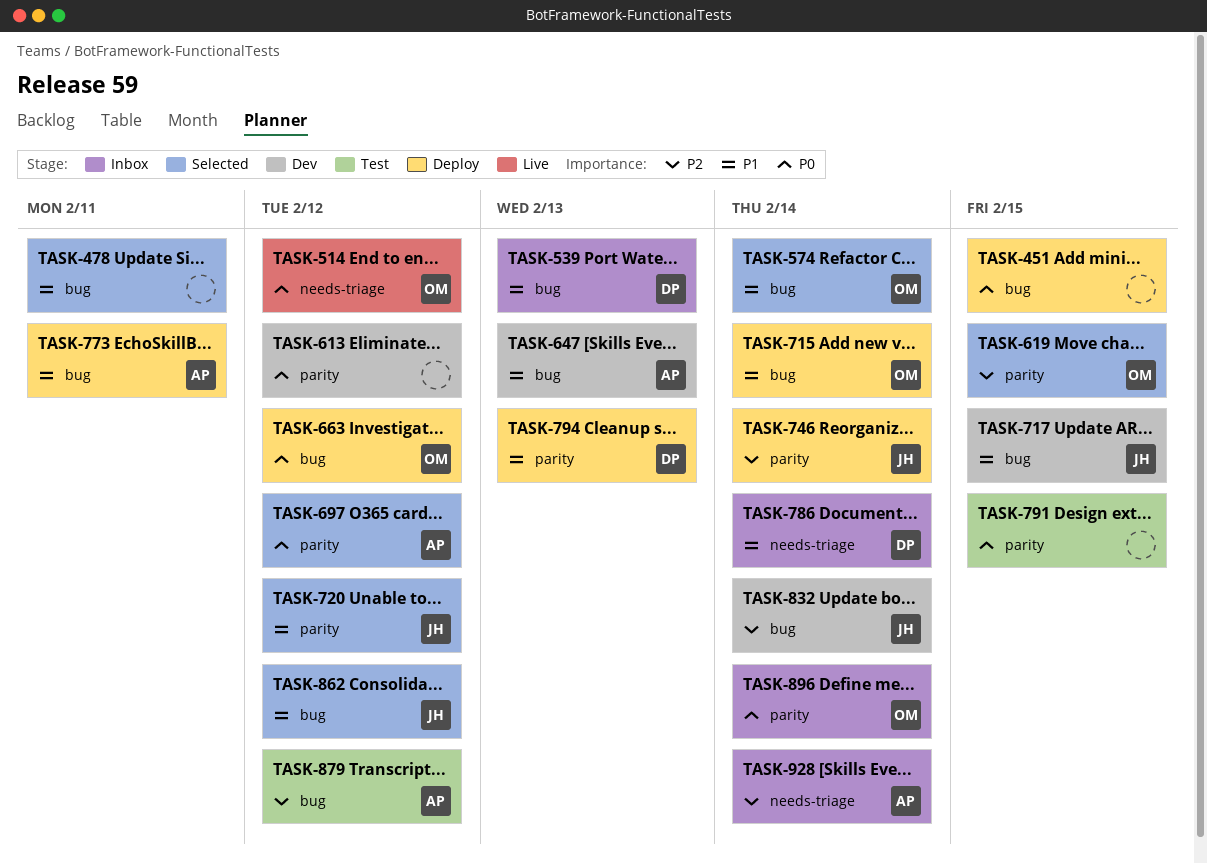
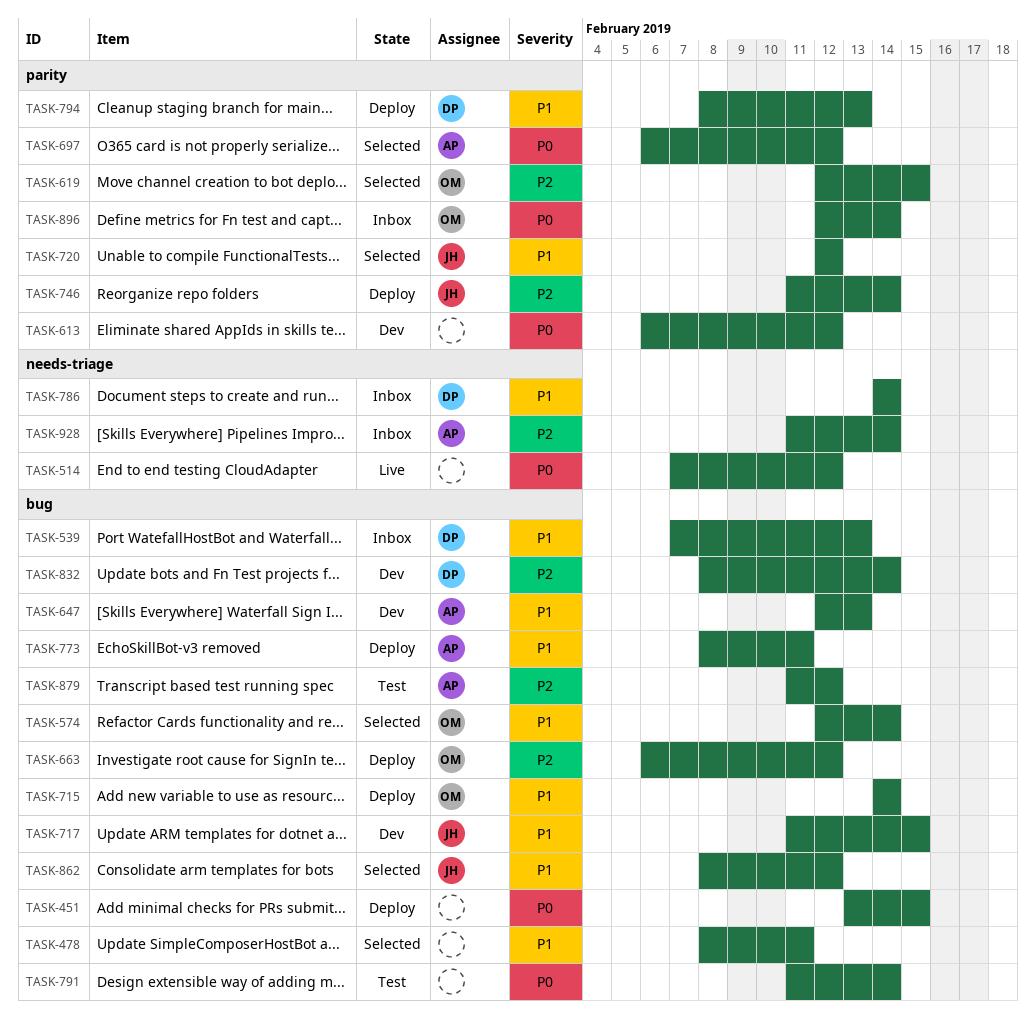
TASK-514, owner: OM -> none
TASK-663, priority: P0 -> P2
TASK-791, label: parity -> bug
TASK-791, due: Feb 15 -> Feb 14
TASK-832, owner: JH -> DP

